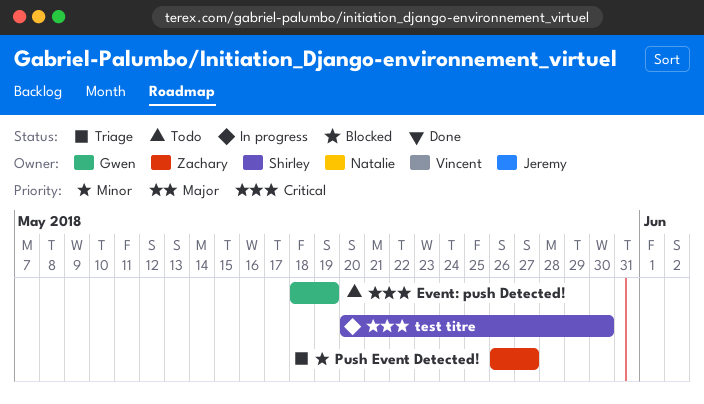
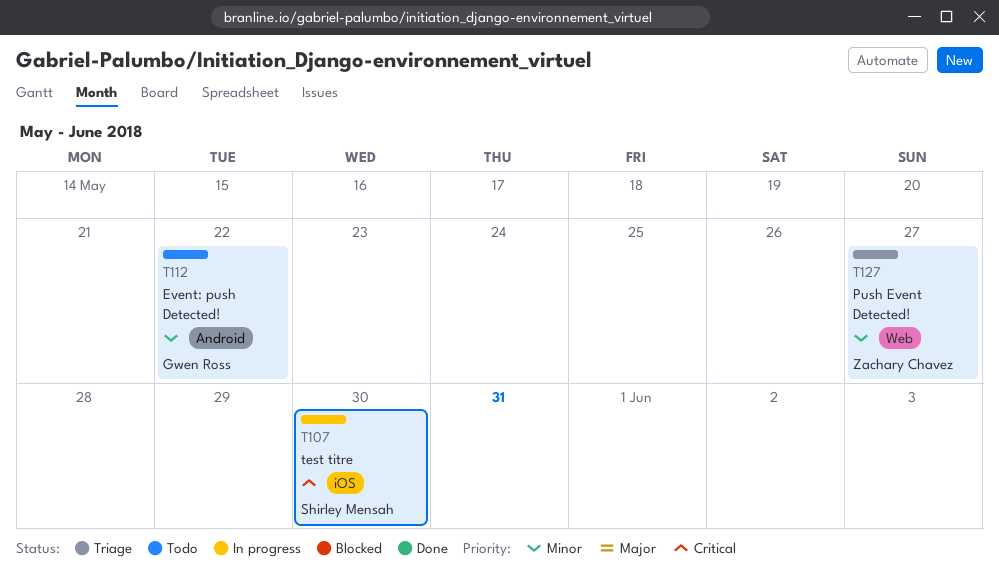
Event: push Detected!, priority: Critical -> Minor
Event: push Detected!, due: May 19 -> May 22

